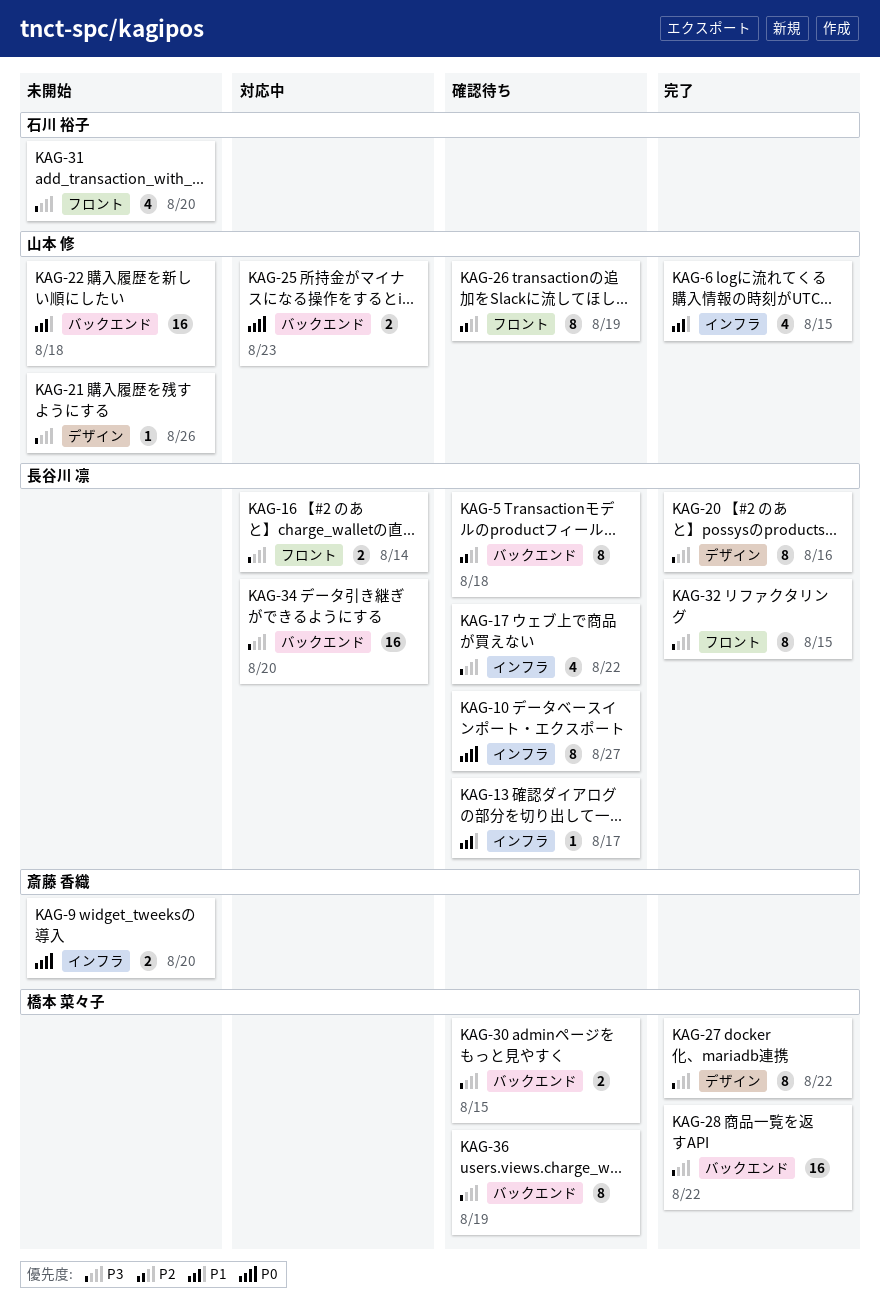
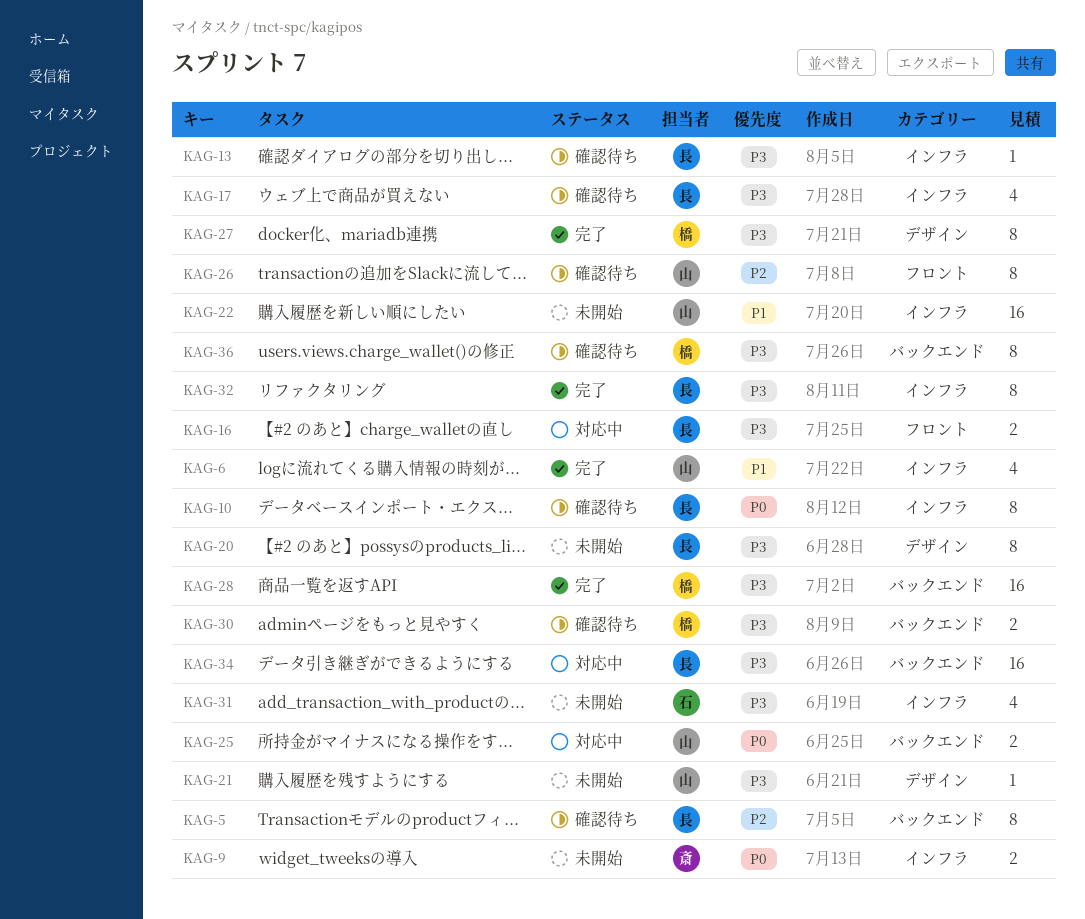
KAG-13, priority: P1 -> P3
KAG-20, status: 完了 -> 未開始
KAG-22, label: バックエンド -> インフラ
KAG-31, label: フロント -> インフラ
KAG-32, label: フロント -> インフラ

